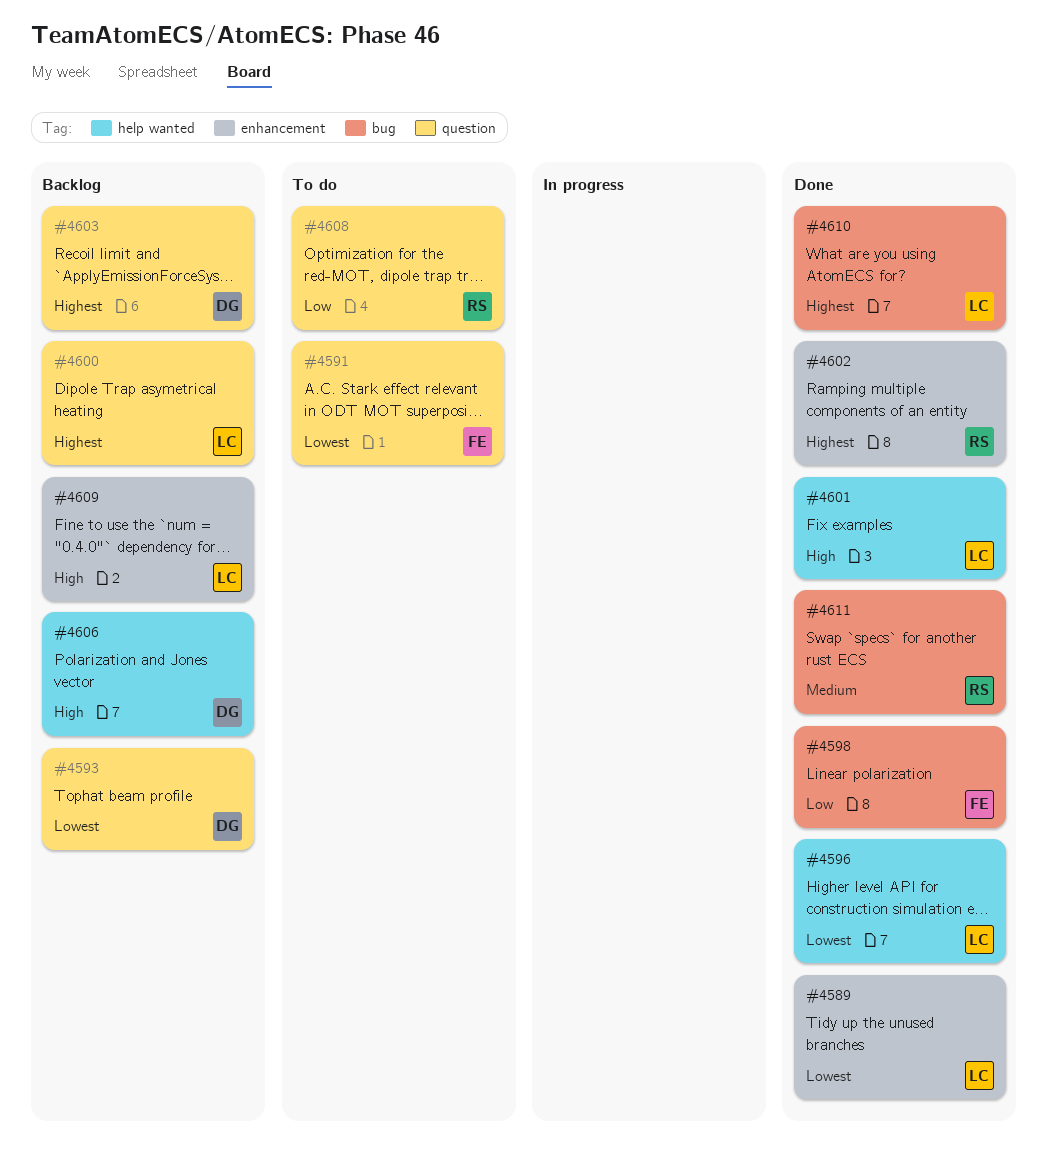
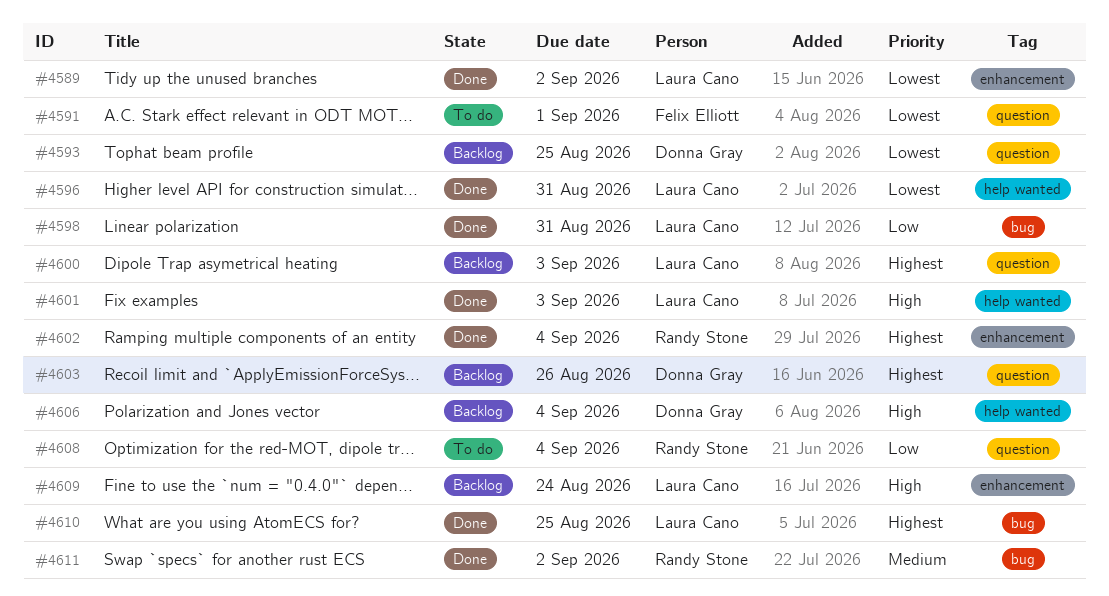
#4598, owner: Felix Elliott -> Laura Cano

